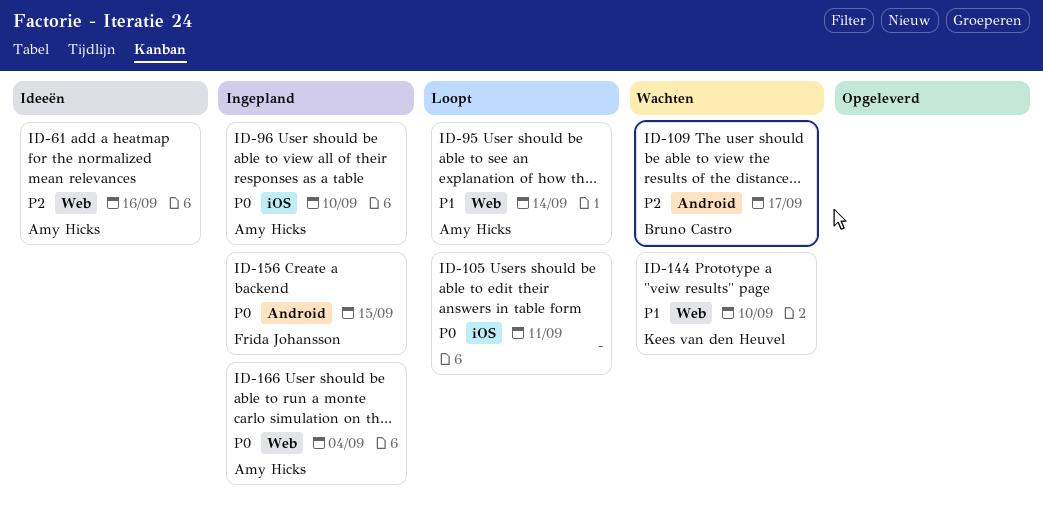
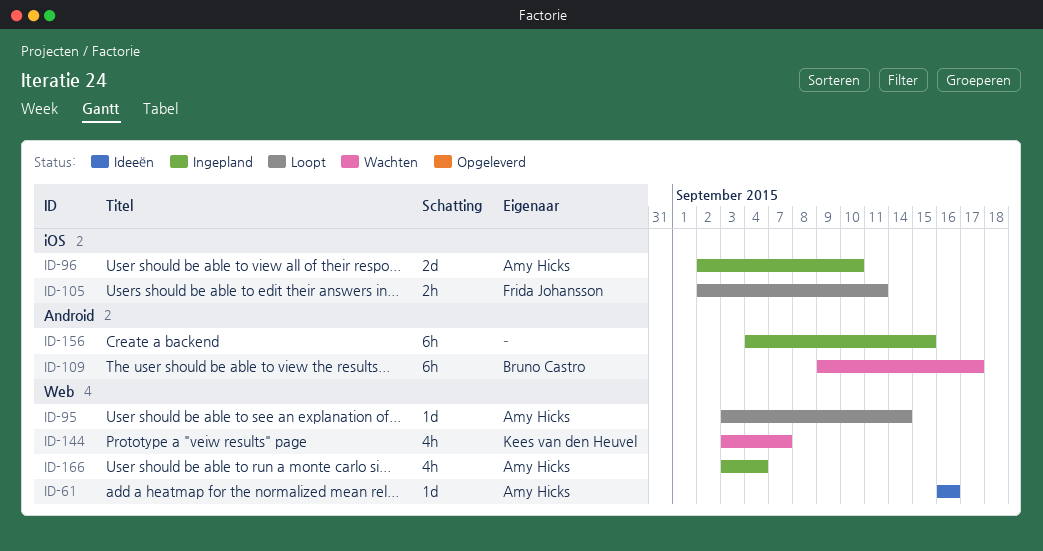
ID-105, owner: none -> Frida Johansson
ID-144, due: Sep 10 -> Sep 7
ID-156, owner: Frida Johansson -> none

